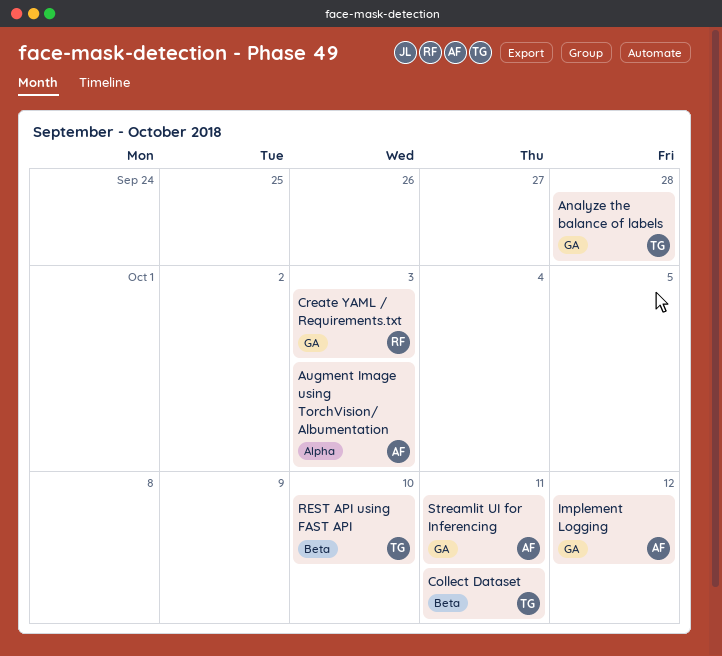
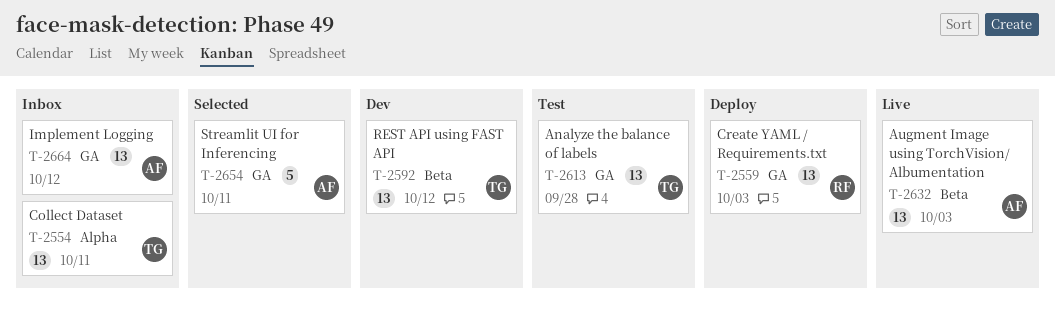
Augment Image using TorchVision/ Albumentation, label: Alpha -> Beta
Collect Dataset, label: Beta -> Alpha
REST API using FAST API, due: Oct 10 -> Oct 12

